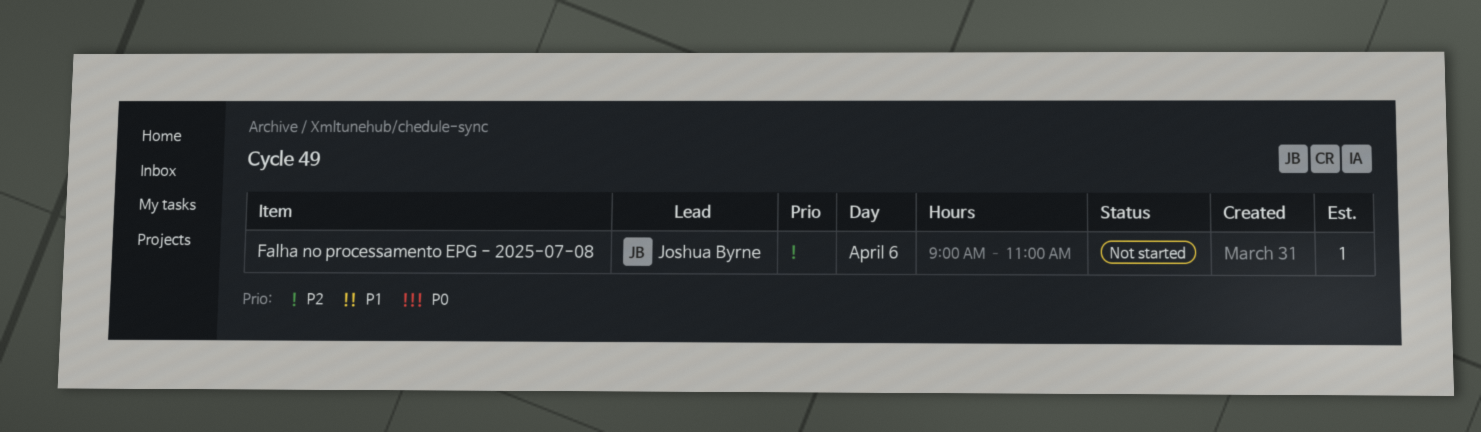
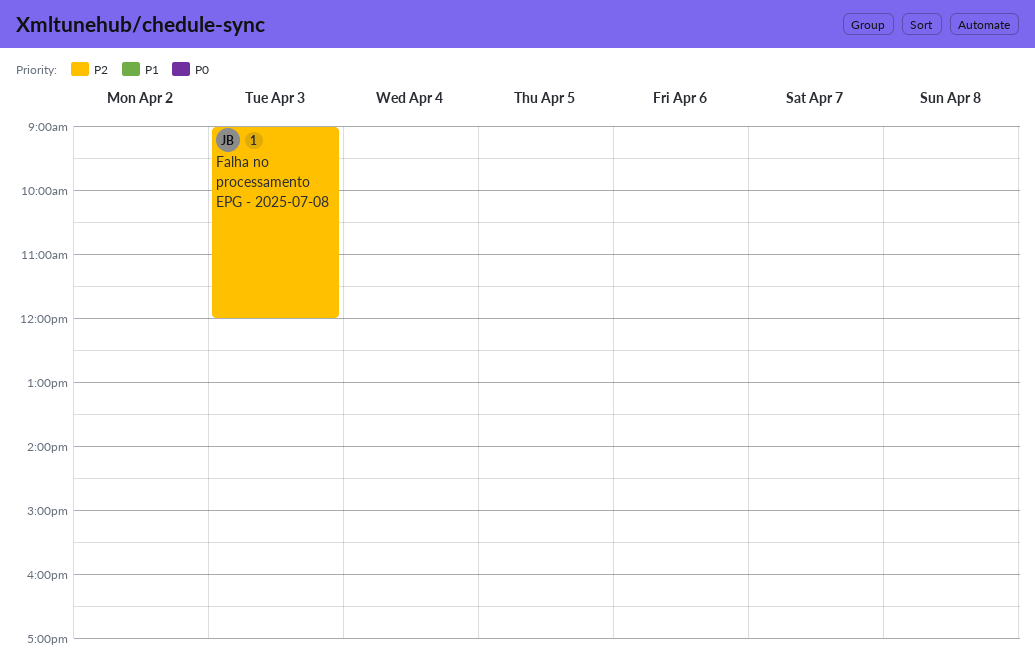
Falha no processamento EPG - 2025-07-08, day: Apr 6 -> Apr 3
Falha no processamento EPG - 2025-07-08, ends: 11:00 -> 12:00

